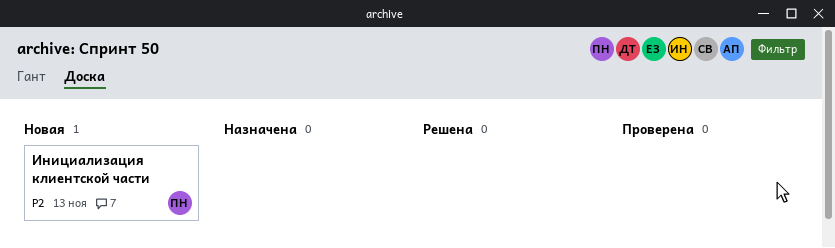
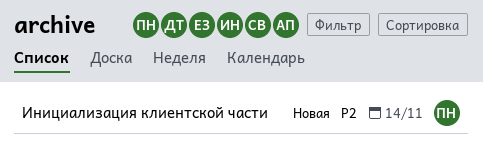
Инициализация клиентской части, due: Nov 13 -> Nov 14

